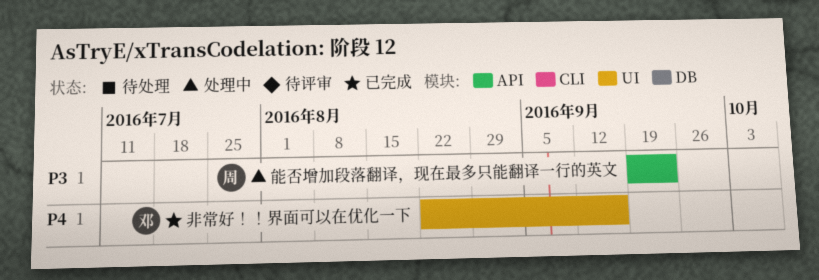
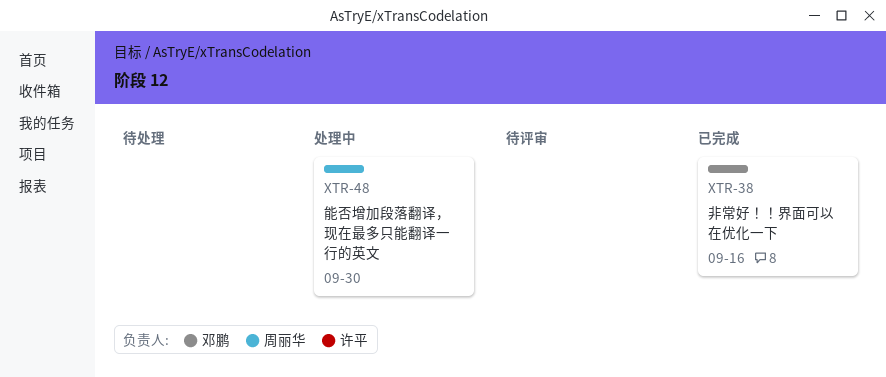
能否增加段落翻译，现在最多只能翻译一行的英文, due: Sep 23 -> Sep 30

